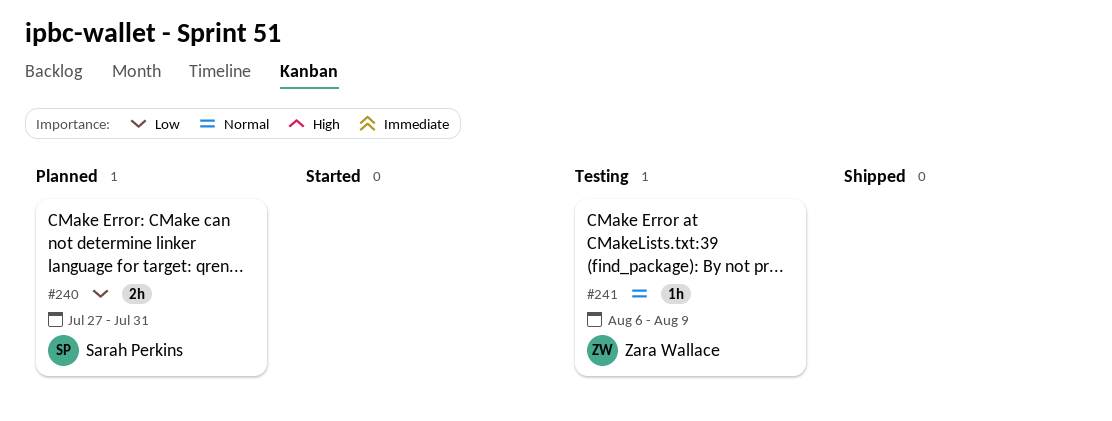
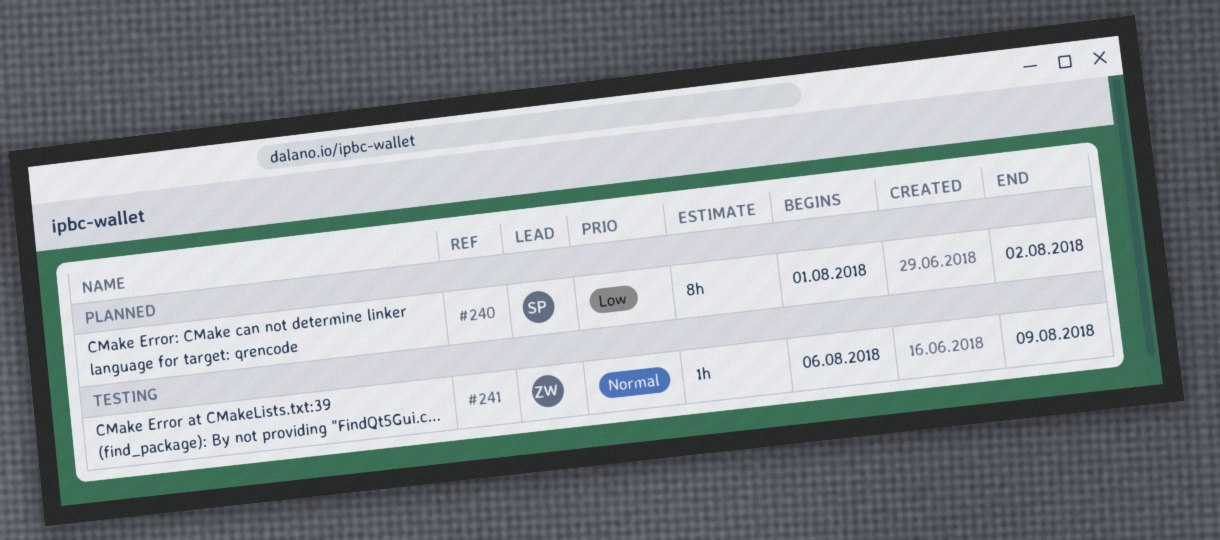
#240, estimate: 2h -> 8h
#240, start: Jul 27 -> Aug 1
#240, due: Jul 31 -> Aug 2

